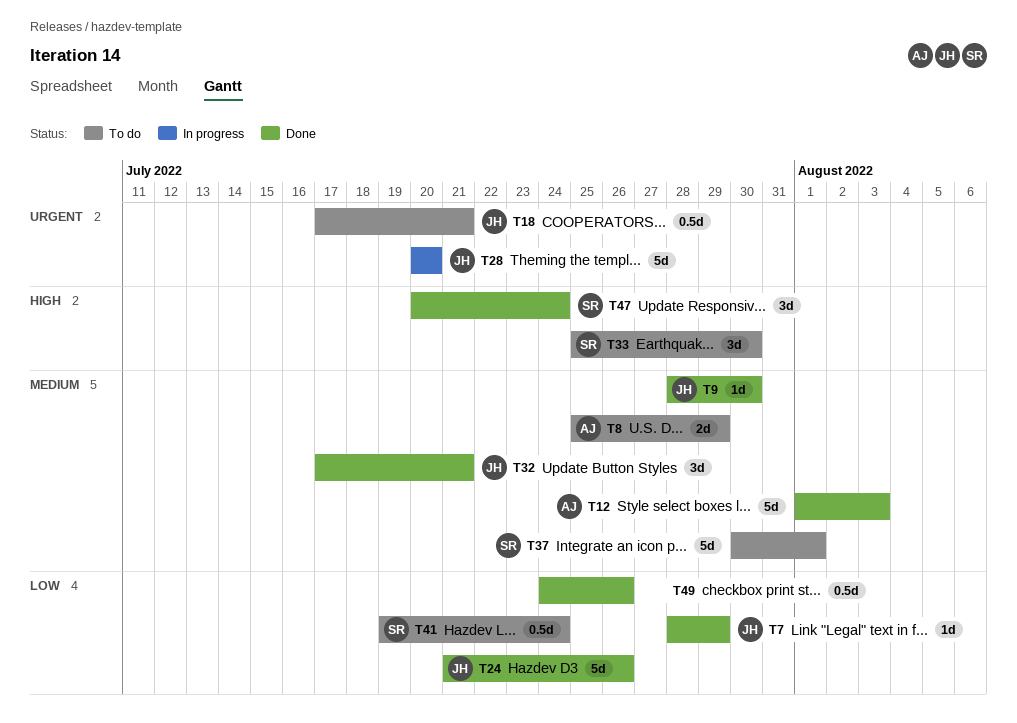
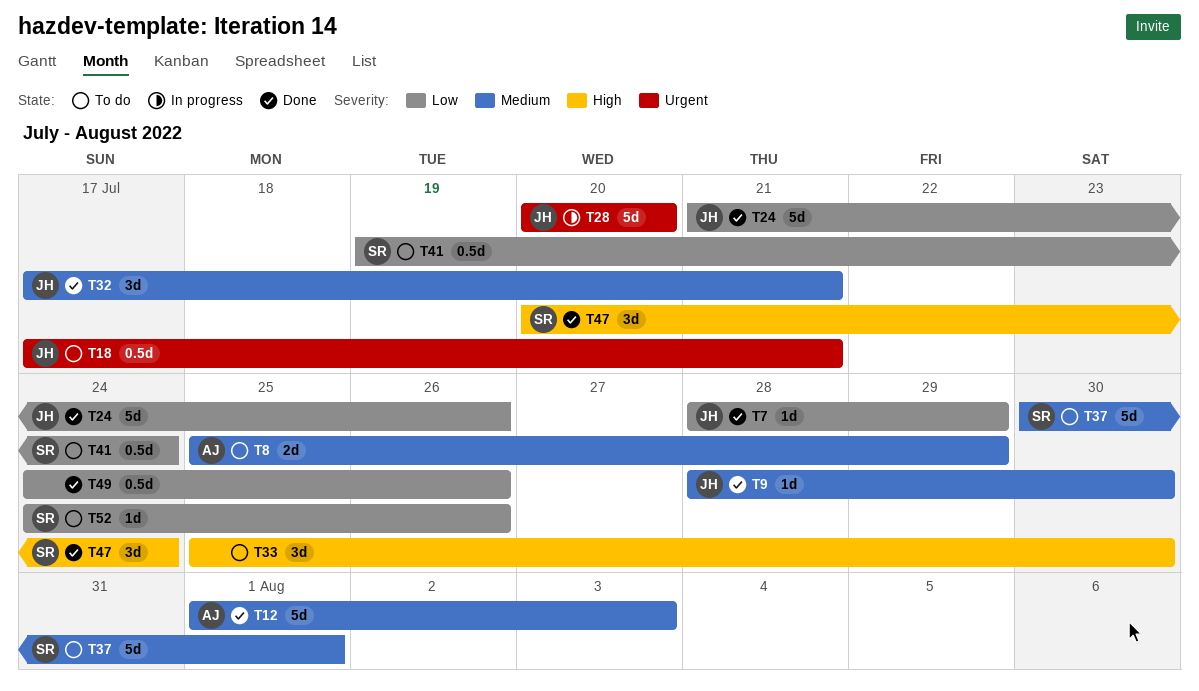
T33, owner: SR -> none
T52: none -> present

